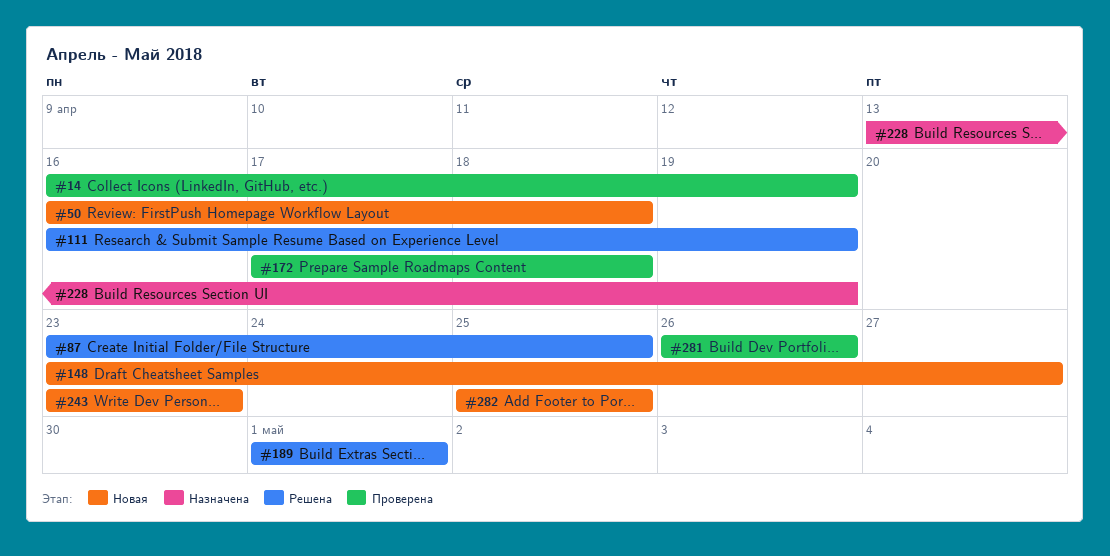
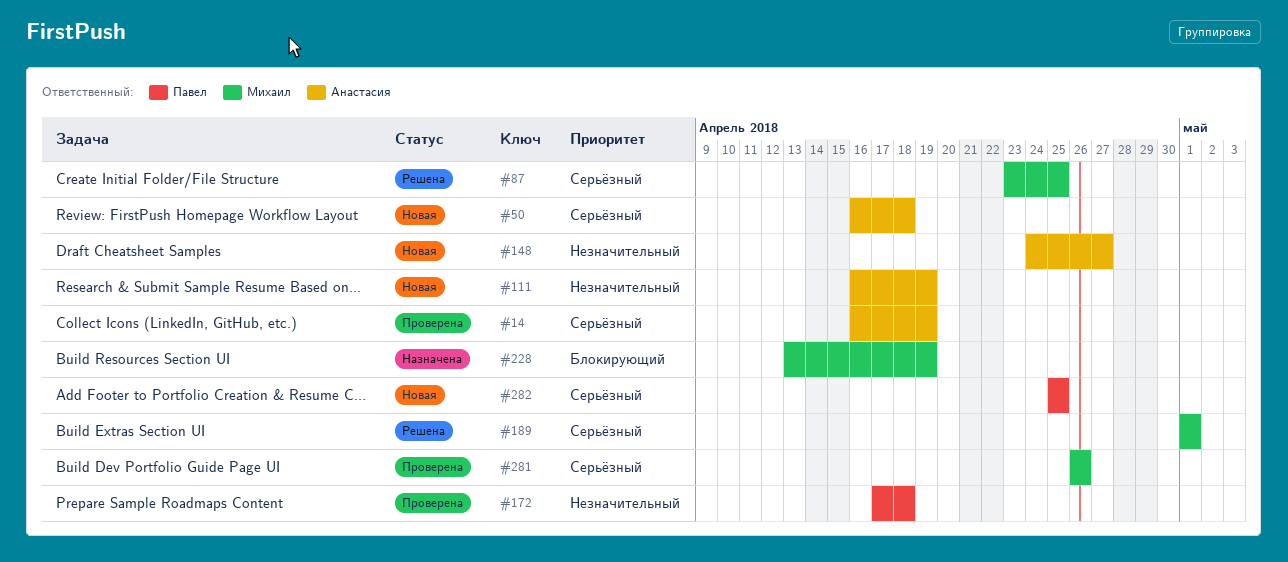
#111, status: Решена -> Новая
#148, start: Apr 23 -> Apr 24
#243: present -> none

